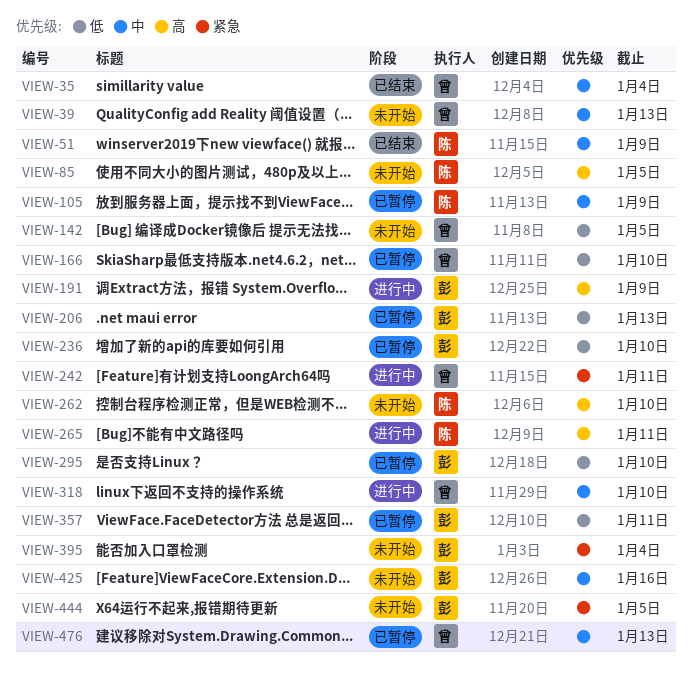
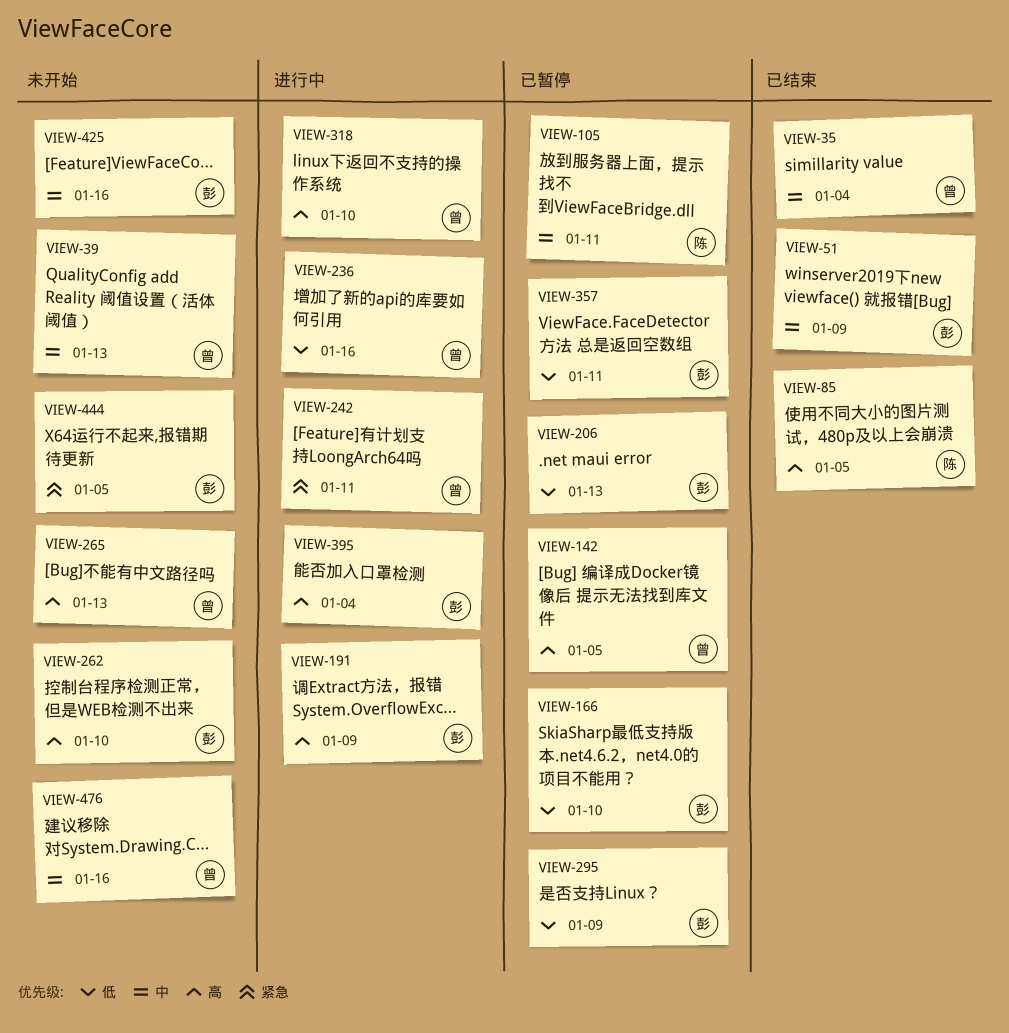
VIEW-51, owner: 陈 -> 彭
VIEW-85, status: 未开始 -> 已结束
VIEW-105, due: Jan 9 -> Jan 11
VIEW-142, status: 未开始 -> 已暂停
VIEW-142, priority: 低 -> 高
VIEW-166, owner: 曾 -> 彭
VIEW-236, status: 已暂停 -> 进行中
VIEW-236, owner: 彭 -> 曾
VIEW-236, due: Jan 10 -> Jan 16
VIEW-262, owner: 陈 -> 彭
VIEW-265, status: 进行中 -> 未开始
VIEW-265, owner: 陈 -> 曾
VIEW-265, due: Jan 11 -> Jan 13
VIEW-295, due: Jan 10 -> Jan 9
VIEW-318, priority: 中 -> 高
VIEW-395, status: 未开始 -> 进行中
VIEW-395, priority: 紧急 -> 高
VIEW-476, status: 已暂停 -> 未开始
VIEW-476, due: Jan 13 -> Jan 16

